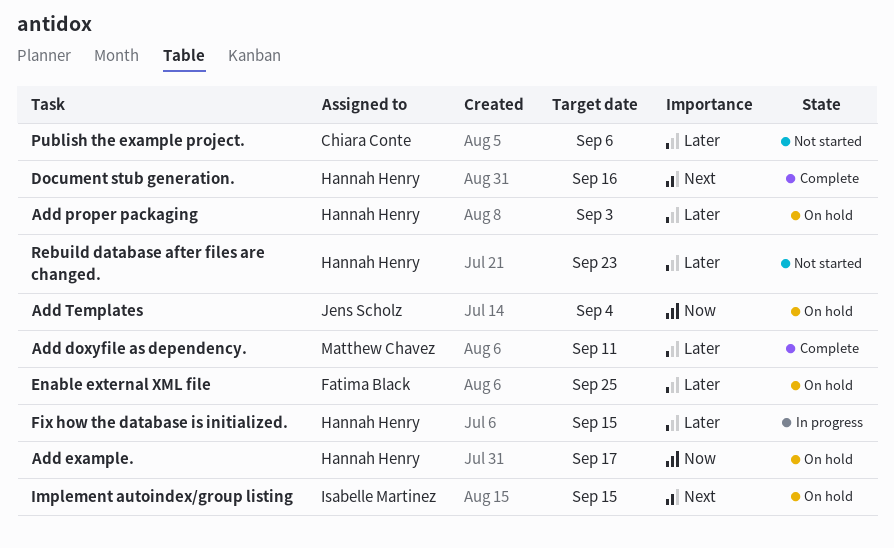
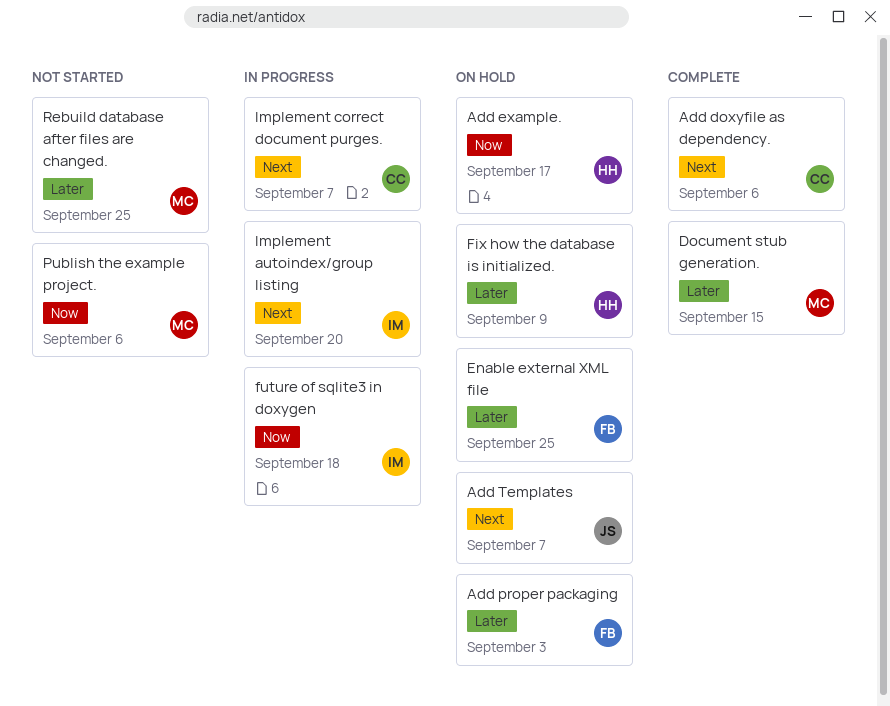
Add doxyfile as dependency., owner: Matthew Chavez -> Chiara Conte
Add doxyfile as dependency., priority: Later -> Next
Add doxyfile as dependency., due: Sep 11 -> Sep 6
Add proper packaging, owner: Hannah Henry -> Fatima Black
Add Templates, priority: Now -> Next
Add Templates, due: Sep 4 -> Sep 7
Document stub generation., owner: Hannah Henry -> Matthew Chavez
Document stub generation., priority: Next -> Later
Document stub generation., due: Sep 16 -> Sep 15
Fix how the database is initialized., status: In progress -> On hold
Fix how the database is initialized., due: Sep 15 -> Sep 9
future of sqlite3 in doxygen: none -> present
Implement autoindex/group listing, status: On hold -> In progress
Implement autoindex/group listing, due: Sep 15 -> Sep 20
Implement correct document purges.: none -> present
Publish the example project., owner: Chiara Conte -> Matthew Chavez
Publish the example project., priority: Later -> Now
Rebuild database after files are changed., owner: Hannah Henry -> Matthew Chavez
Rebuild database after files are changed., due: Sep 23 -> Sep 25

